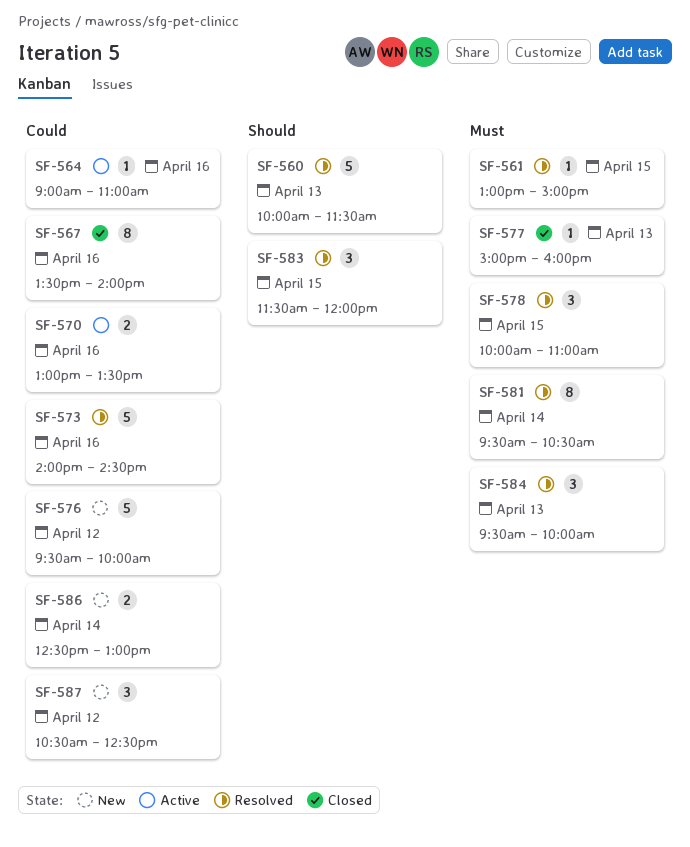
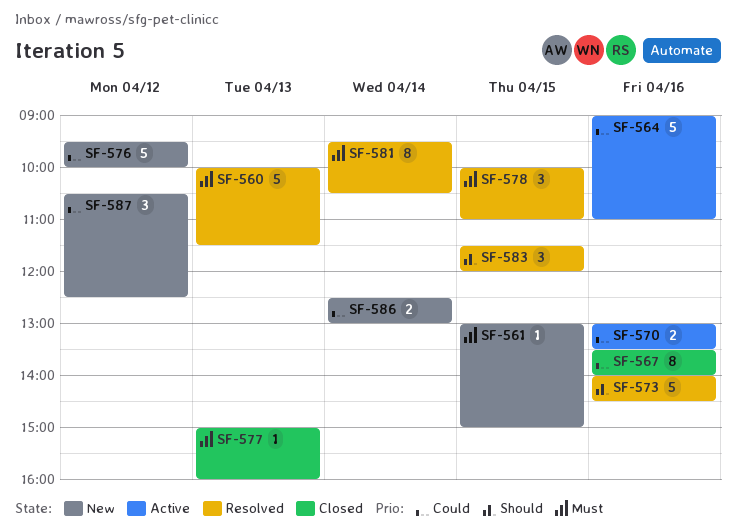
SF-560, priority: Should -> Must
SF-561, status: Resolved -> New
SF-564, estimate: 1 -> 5
SF-573, priority: Could -> Should
SF-584: present -> none

